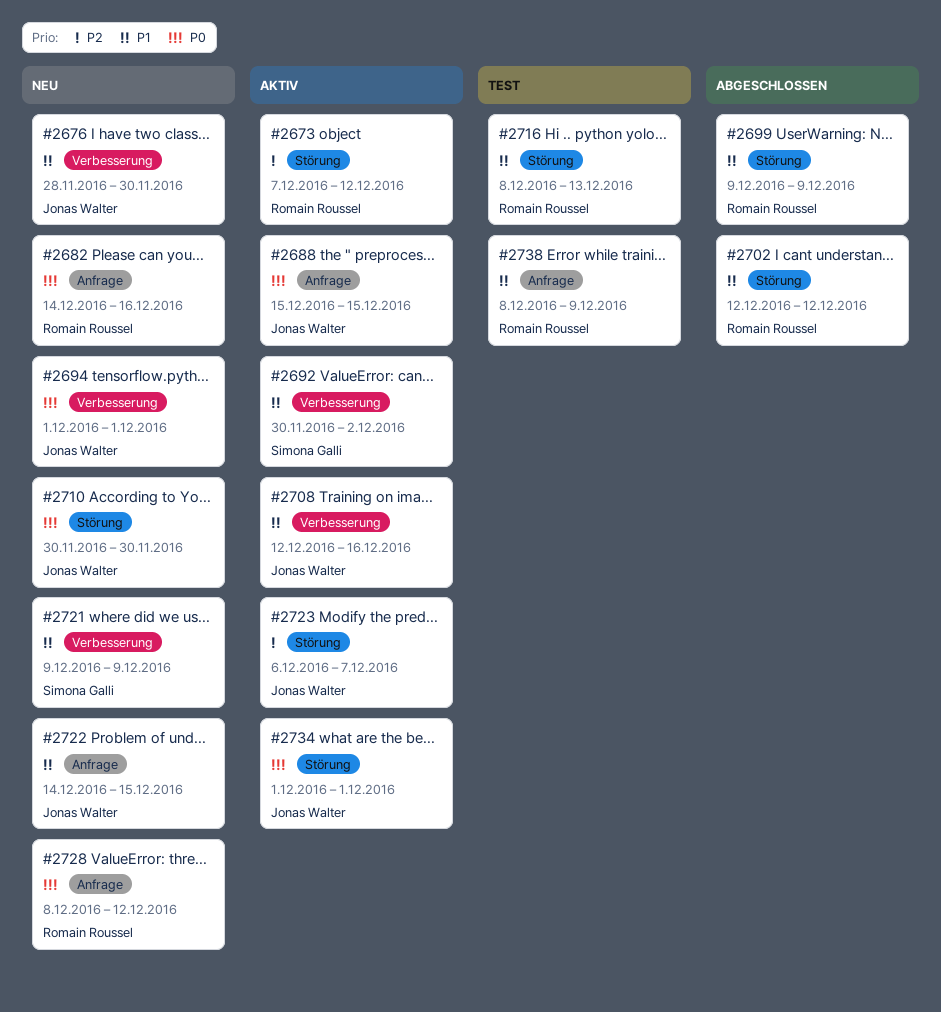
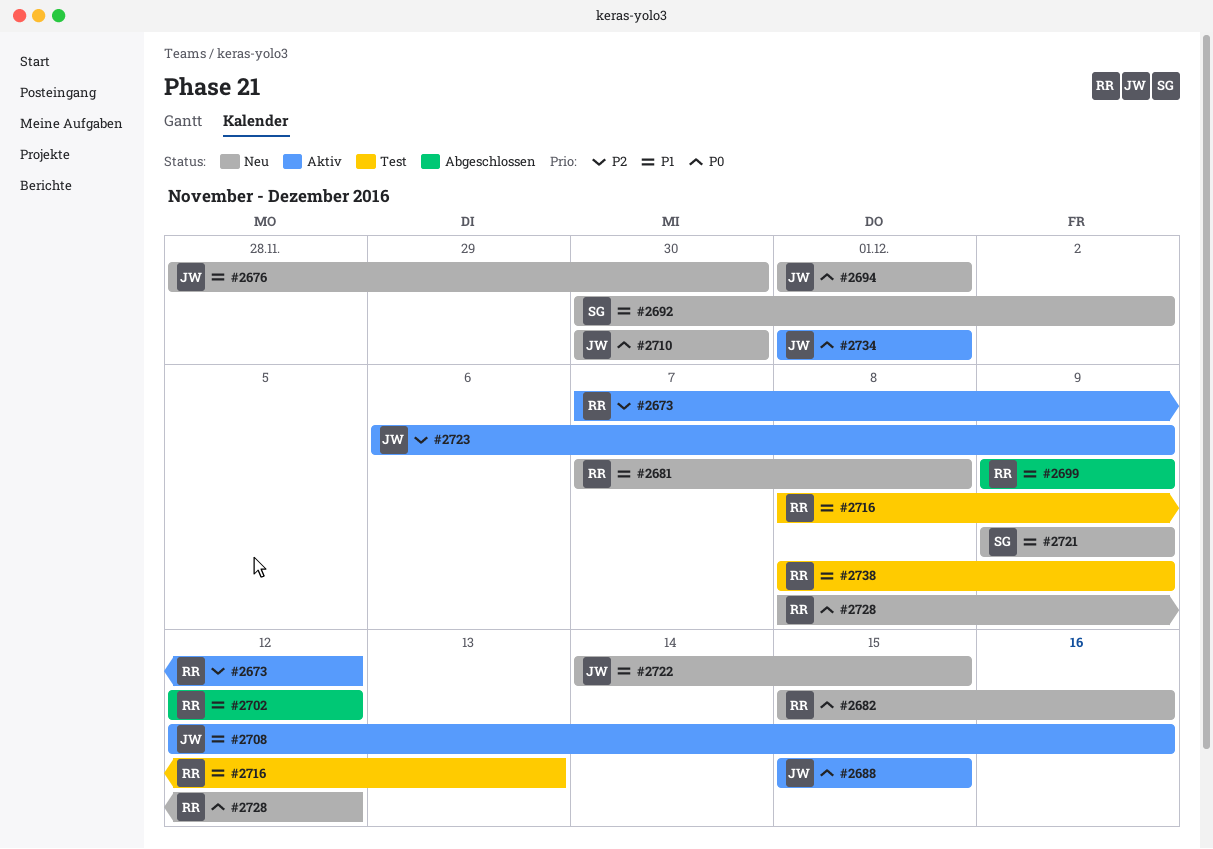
#2681: none -> present
#2682, start: Dec 14 -> Dec 15
#2692, status: Aktiv -> Neu
#2723, due: Dec 7 -> Dec 9

